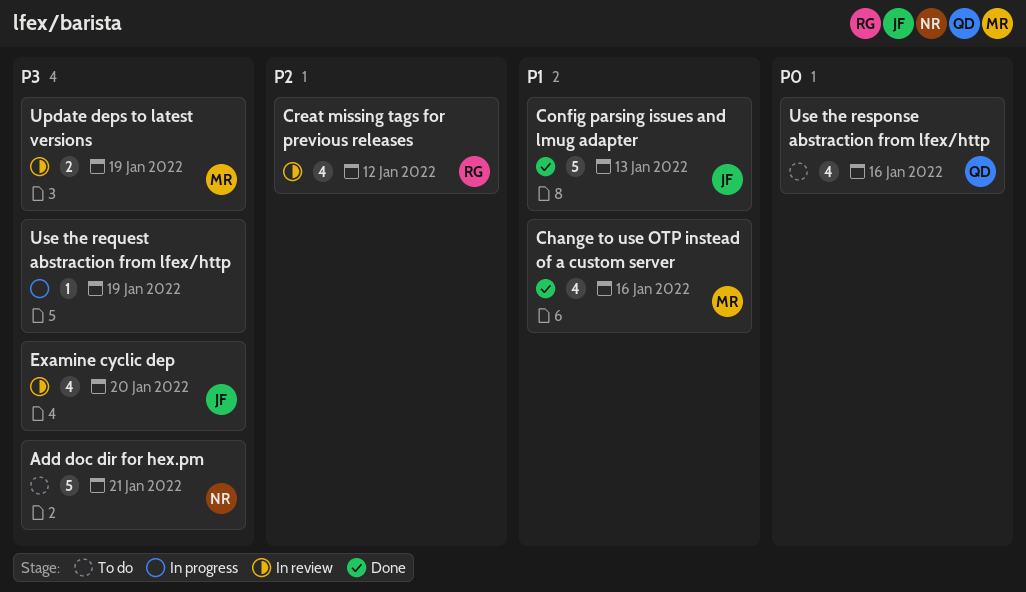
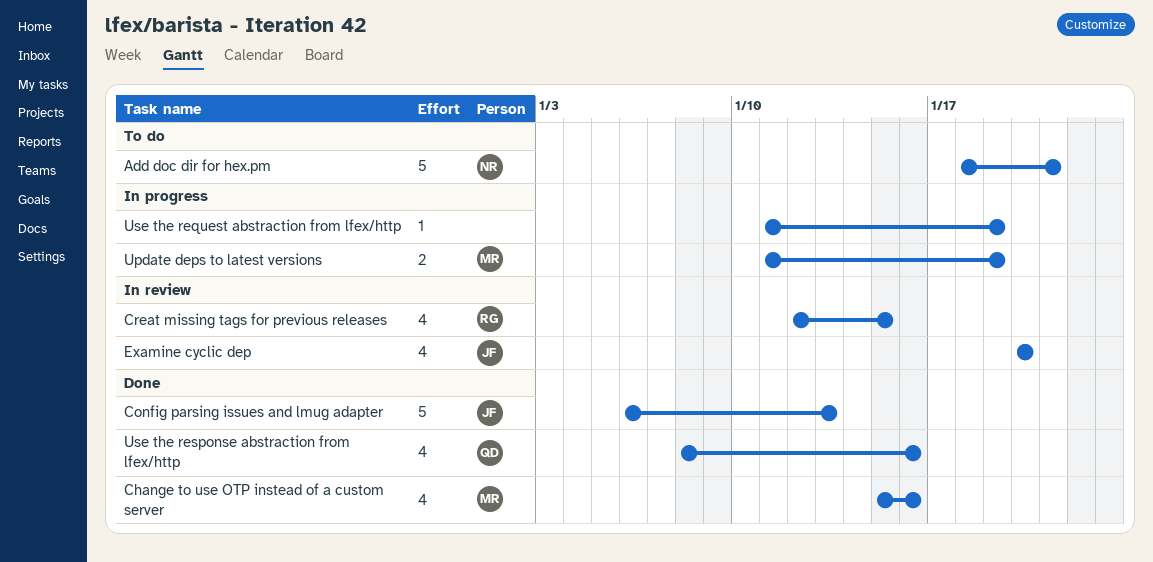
Creat missing tags for previous releases, due: Jan 12 -> Jan 15
Update deps to latest versions, status: In review -> In progress
Use the response abstraction from lfex/http, status: To do -> Done

